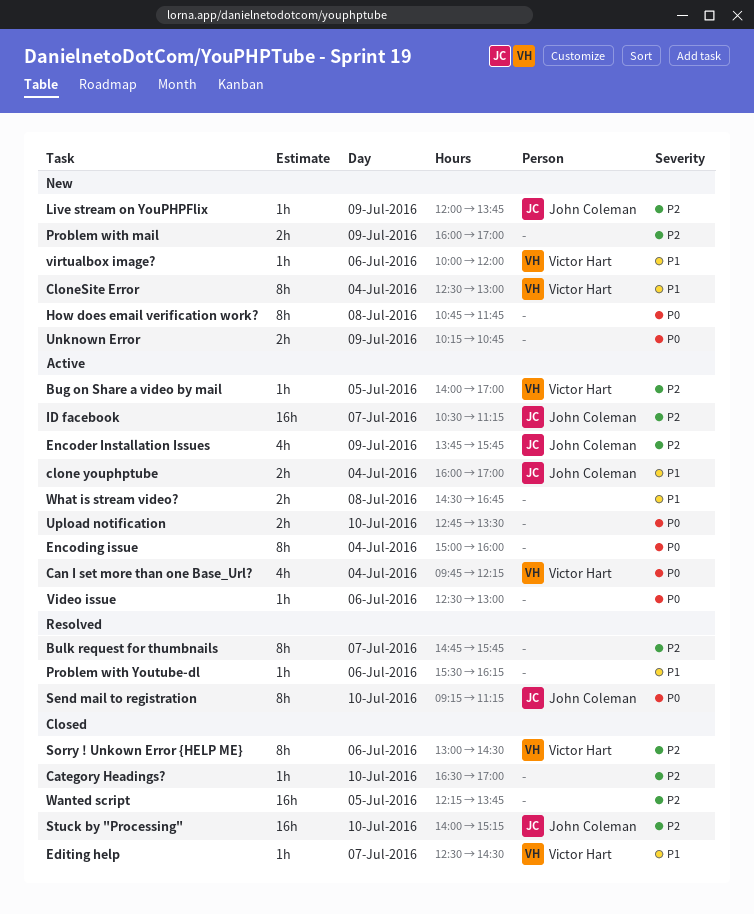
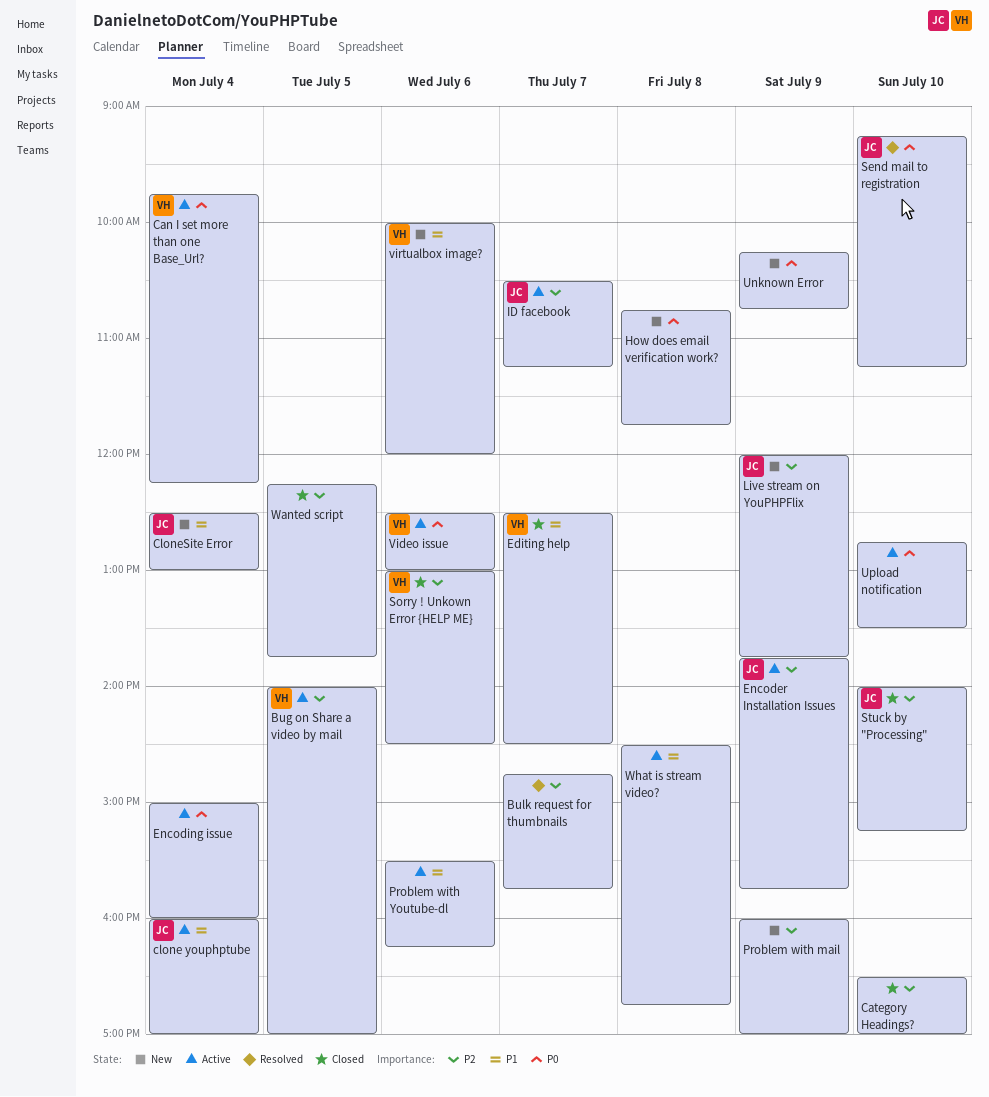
CloneSite Error, owner: Victor Hart -> John Coleman
Problem with Youtube-dl, status: Resolved -> Active
Video issue, owner: none -> Victor Hart

